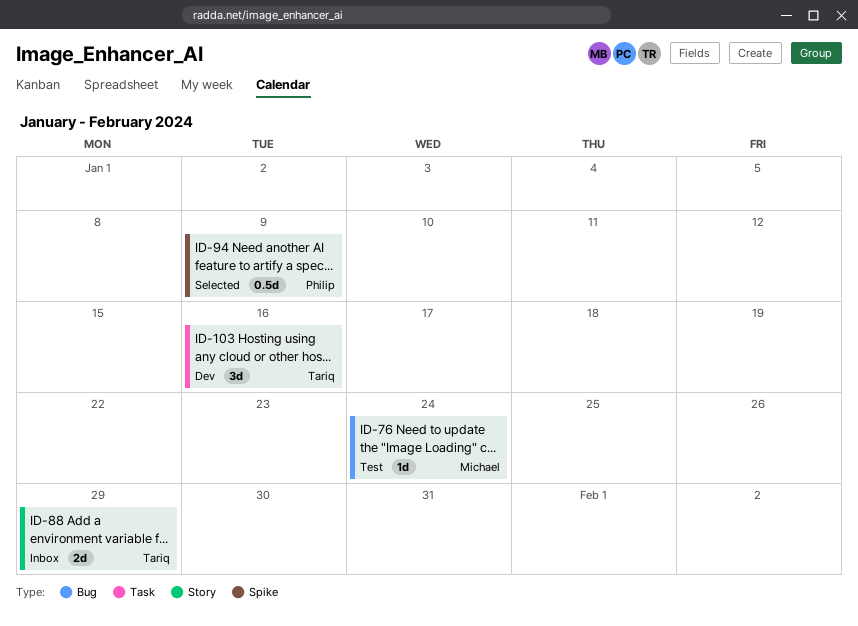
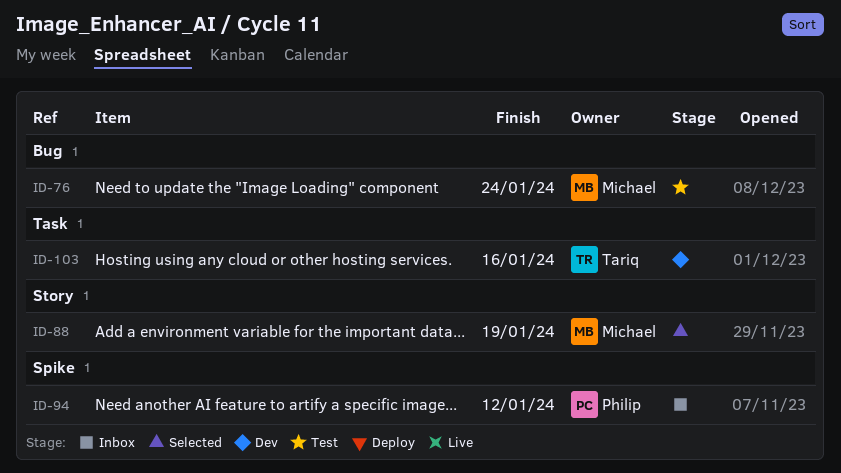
ID-88, status: Inbox -> Selected
ID-88, owner: Tariq -> Michael
ID-88, due: Jan 29 -> Jan 19
ID-94, status: Selected -> Inbox
ID-94, due: Jan 9 -> Jan 12

